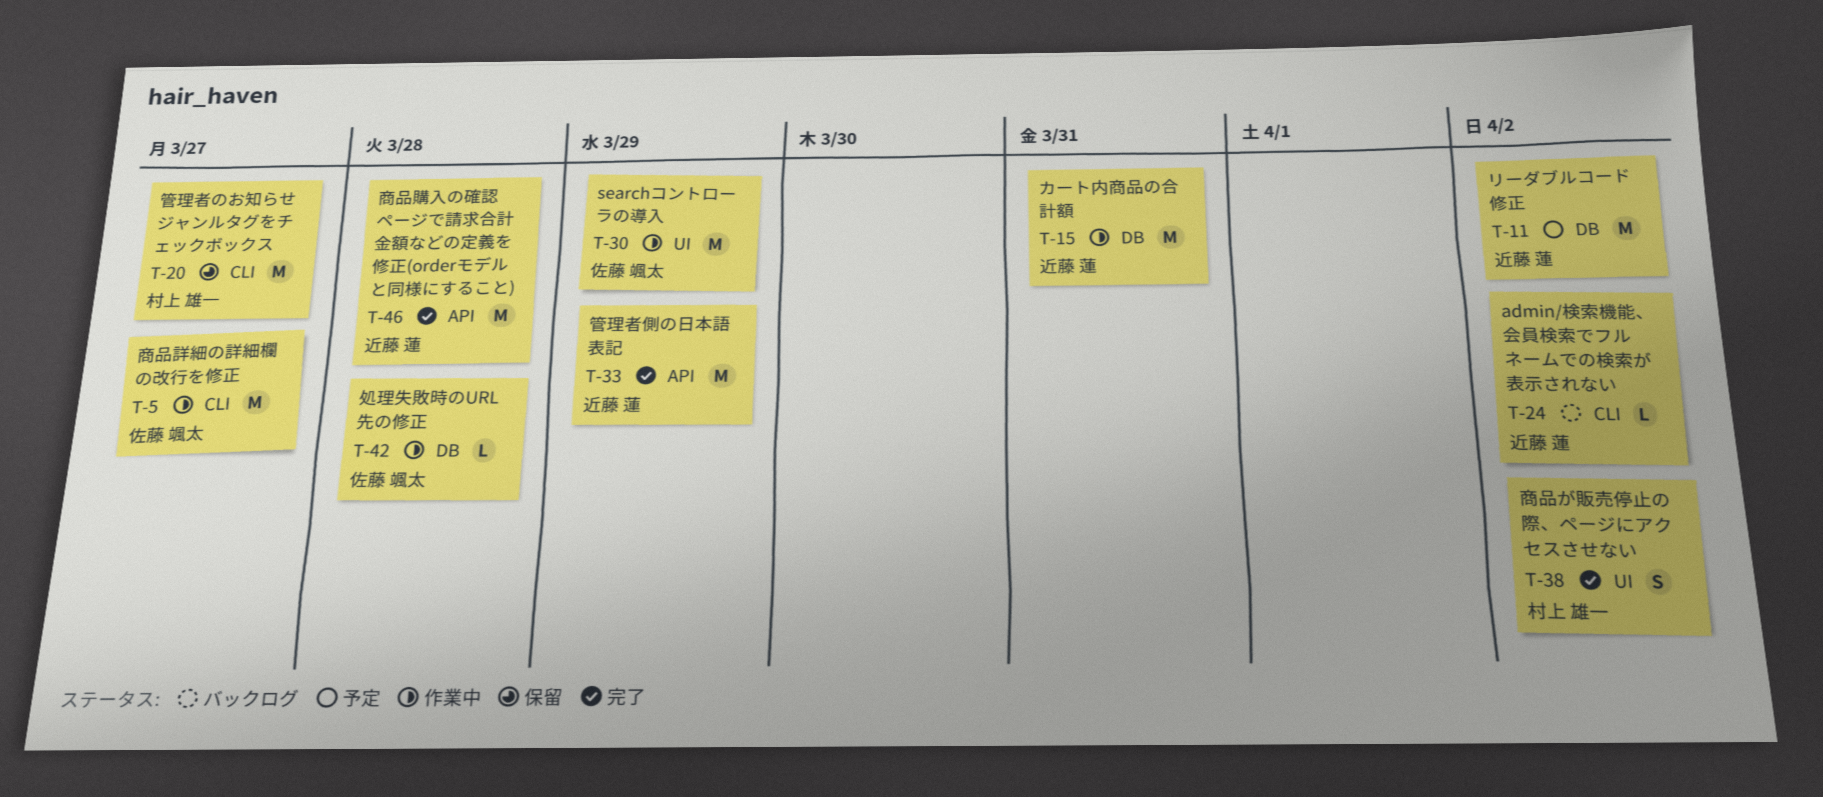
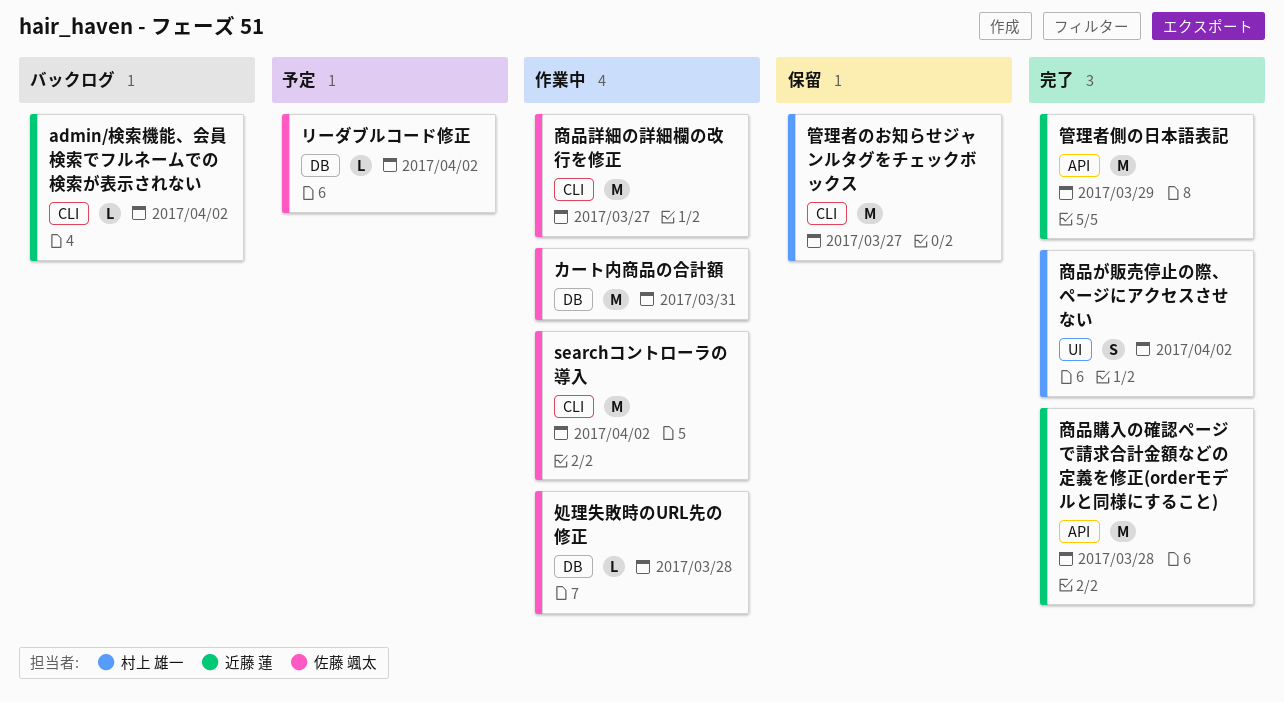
searchコントローラの導入, label: UI -> CLI
searchコントローラの導入, due: Mar 29 -> Apr 2
カート内商品の合計額, owner: 近藤 蓮 -> 佐藤 颯太
リーダブルコード修正, owner: 近藤 蓮 -> 佐藤 颯太
リーダブルコード修正, estimate: M -> L

